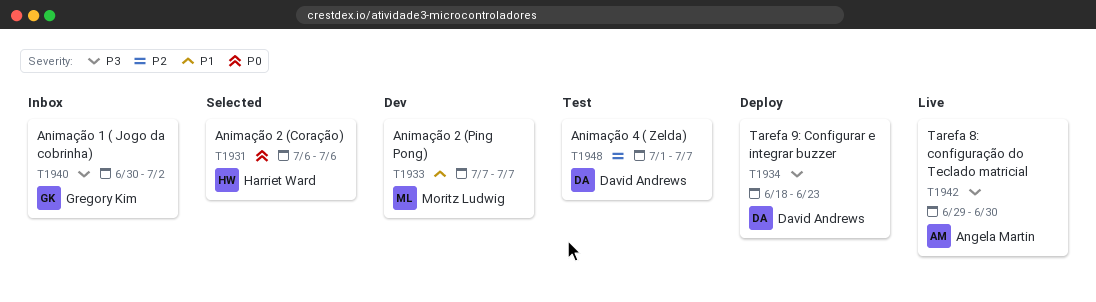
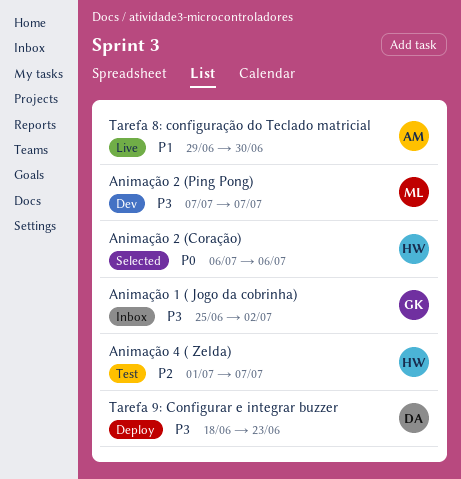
Animação 1 ( Jogo da cobrinha), start: Jun 30 -> Jun 25
Animação 2 (Ping Pong), priority: P1 -> P3
Animação 4 ( Zelda), owner: David Andrews -> Harriet Ward
Tarefa 8: configuração do Teclado matricial, priority: P3 -> P1

